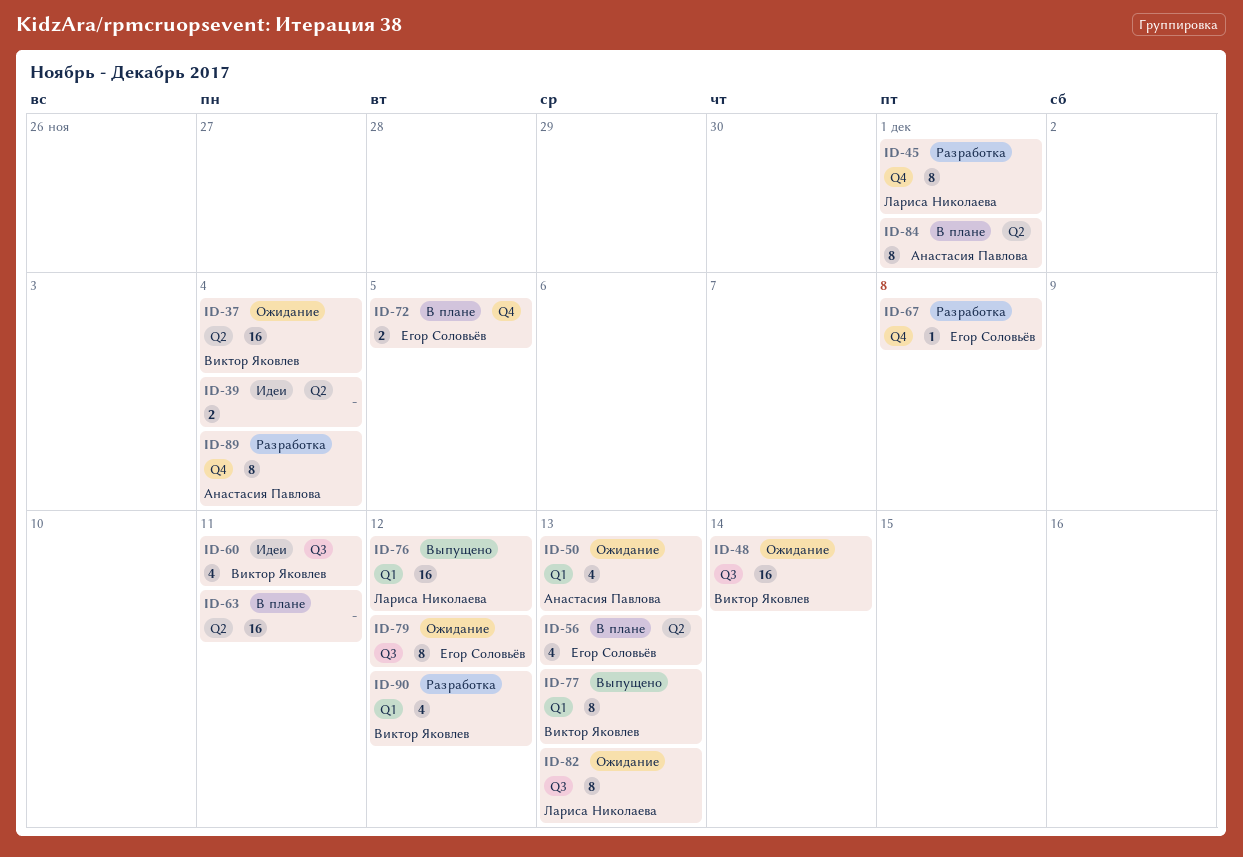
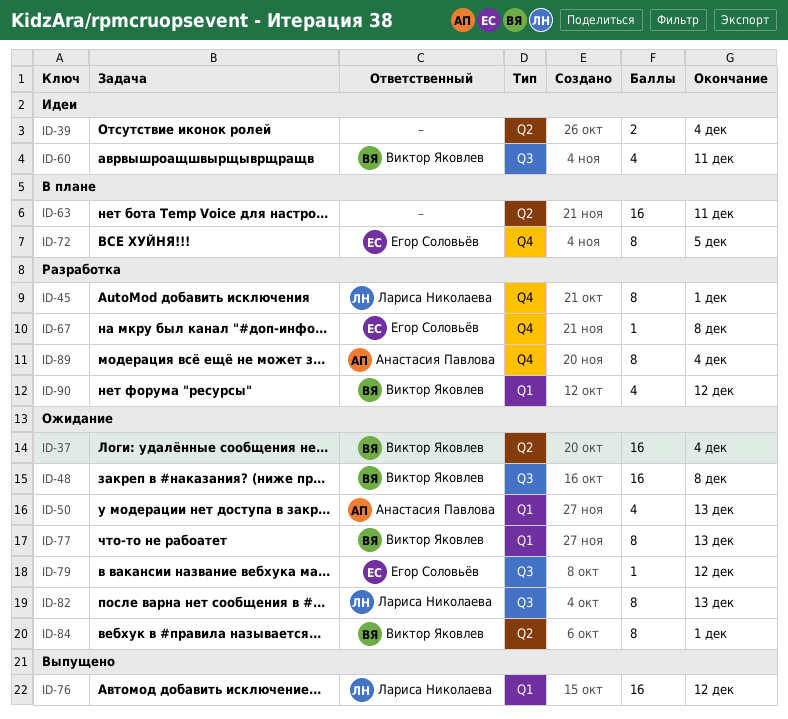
ID-48, due: Dec 14 -> Dec 8
ID-56: present -> none
ID-72, estimate: 2 -> 8
ID-77, status: Выпущено -> Ожидание
ID-79, estimate: 8 -> 1
ID-84, status: В плане -> Ожидание
ID-84, owner: Анастасия Павлова -> Виктор Яковлев

